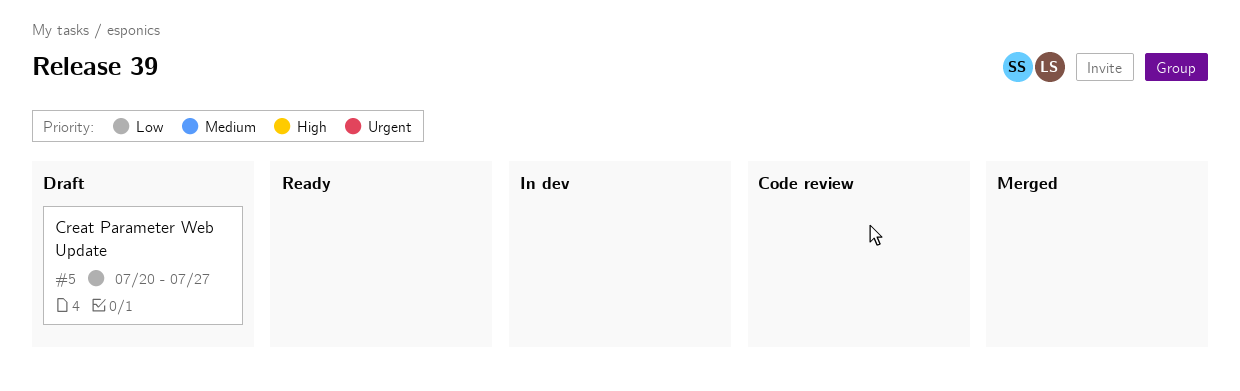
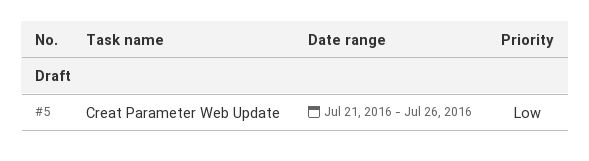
#5, start: Jul 20 -> Jul 21
#5, due: Jul 27 -> Jul 26

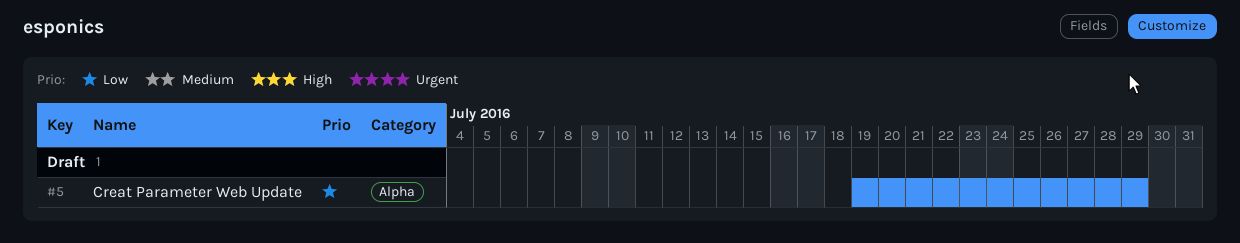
#5, start: Jul 21 -> Jul 19
#5, due: Jul 26 -> Jul 29

